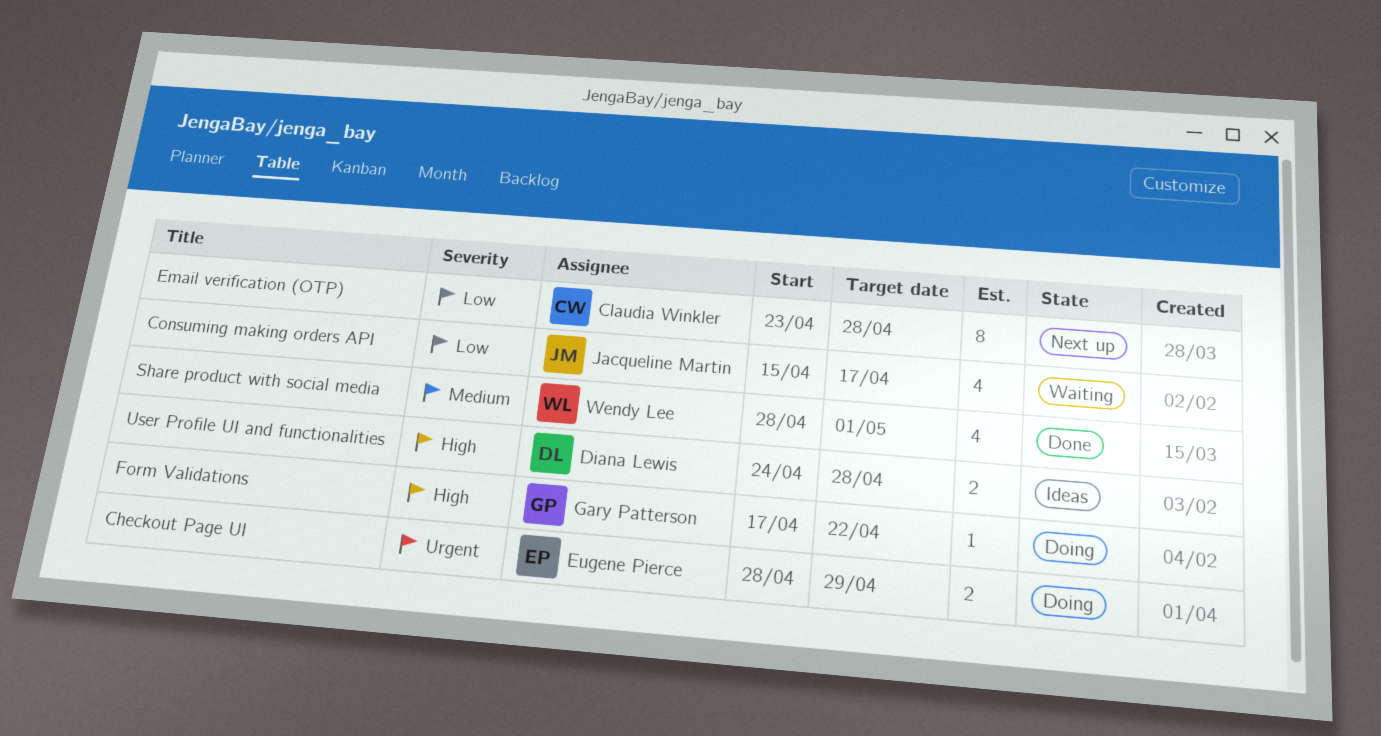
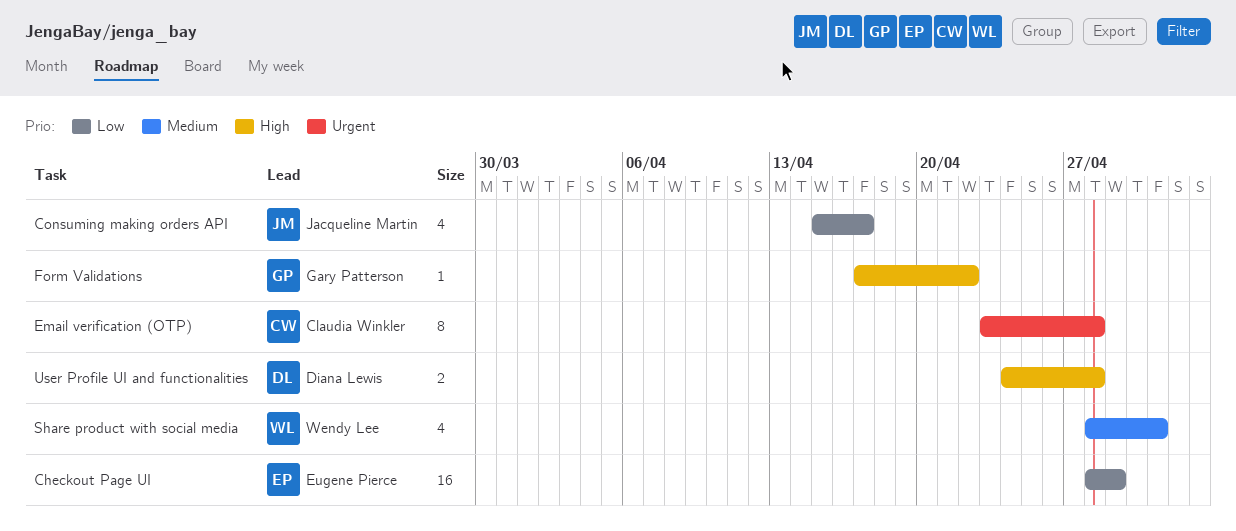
Checkout Page UI, priority: Urgent -> Low
Checkout Page UI, estimate: 2 -> 16
Email verification (OTP), priority: Low -> Urgent

